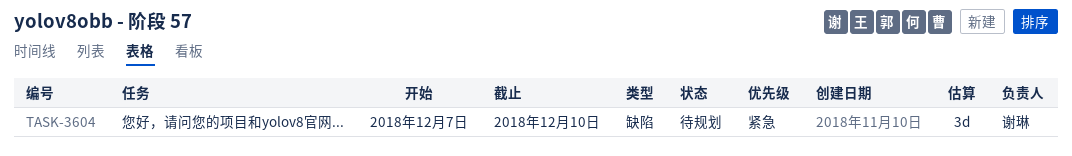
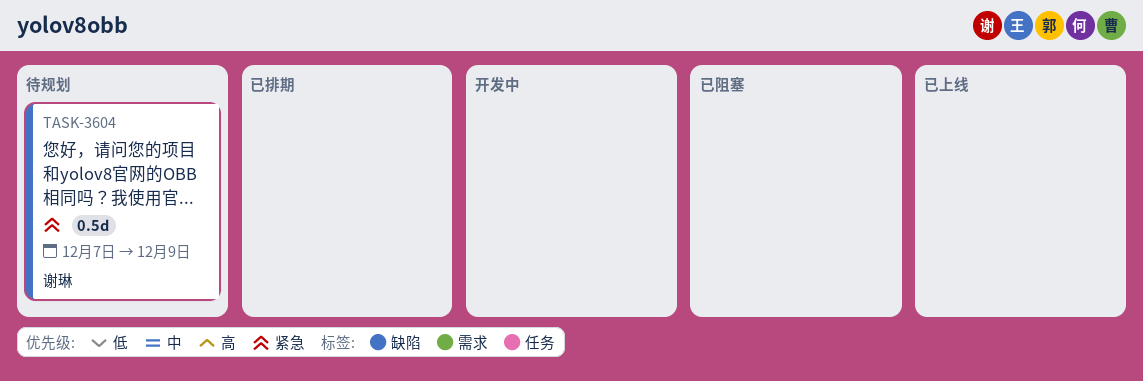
TASK-3604, estimate: 3d -> 0.5d
TASK-3604, due: Dec 10 -> Dec 9

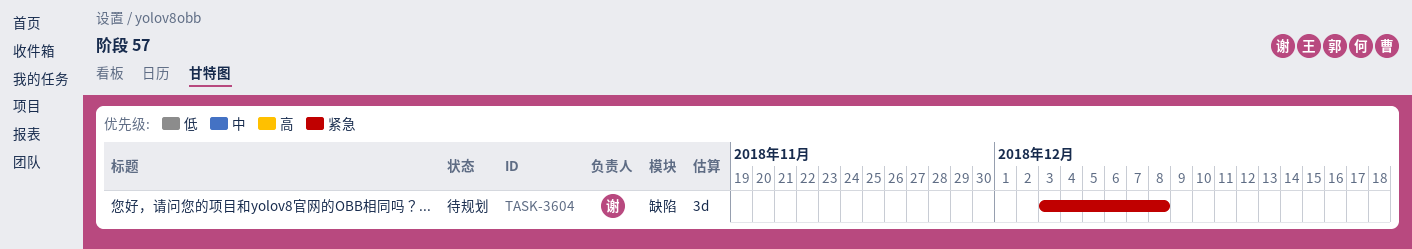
TASK-3604, estimate: 0.5d -> 3d
TASK-3604, start: Dec 7 -> Dec 3
TASK-3604, due: Dec 9 -> Dec 8

